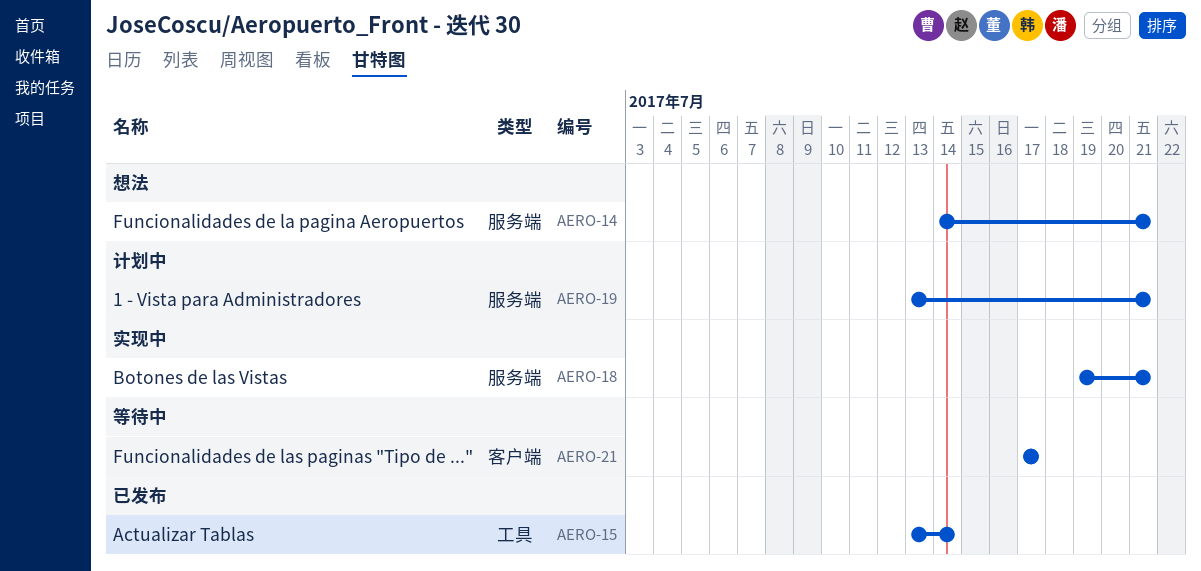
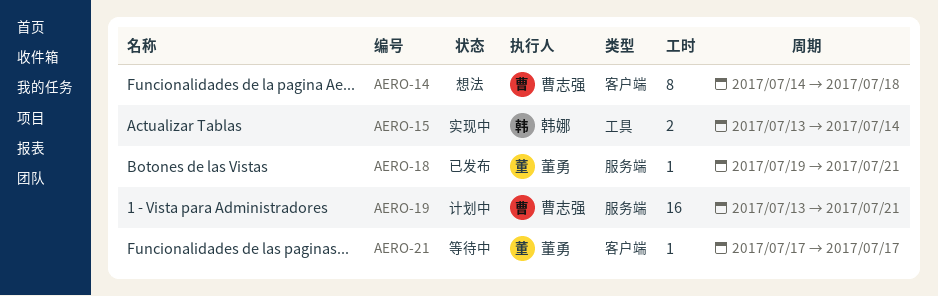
AERO-14, label: 服务端 -> 客户端
AERO-14, due: Jul 21 -> Jul 18
AERO-15, status: 已发布 -> 实现中
AERO-18, status: 实现中 -> 已发布

